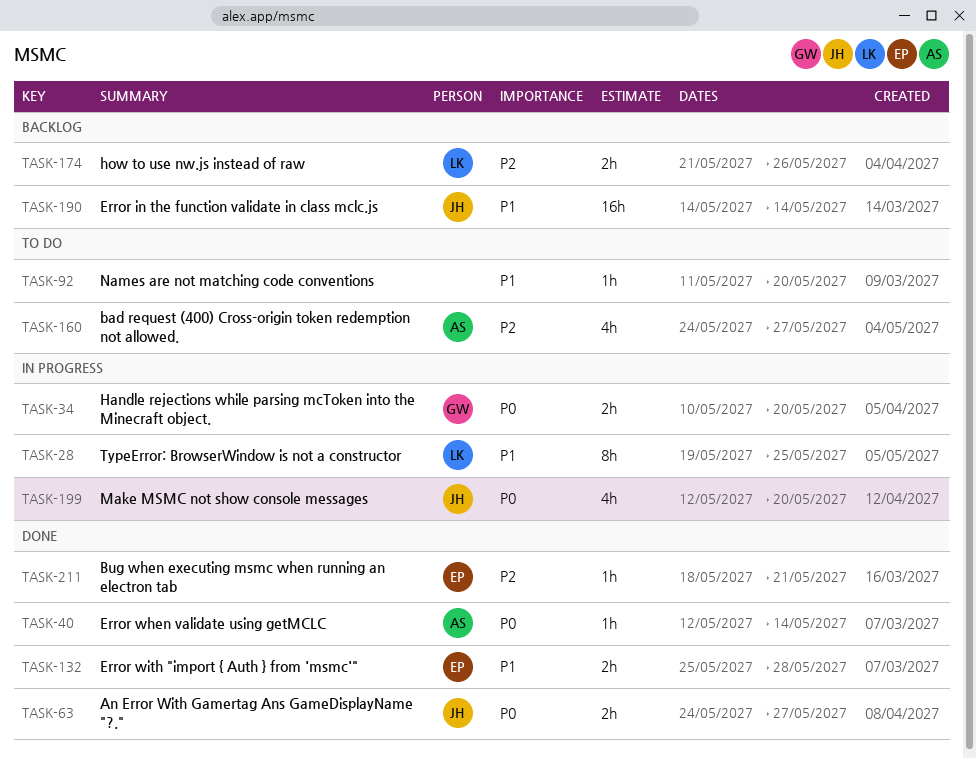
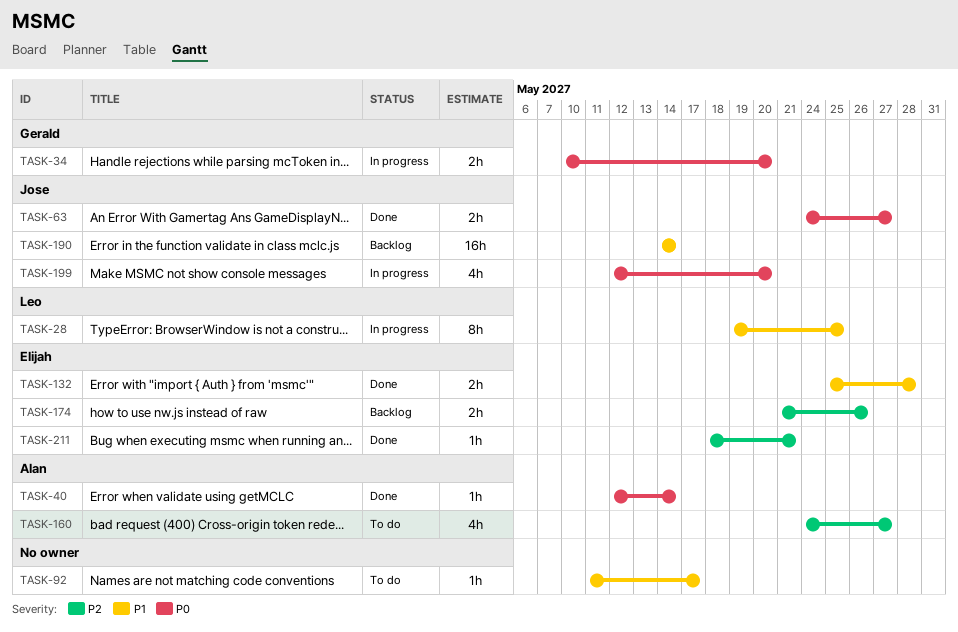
TASK-92, due: May 20 -> May 17
TASK-174, owner: Leo -> Elijah

